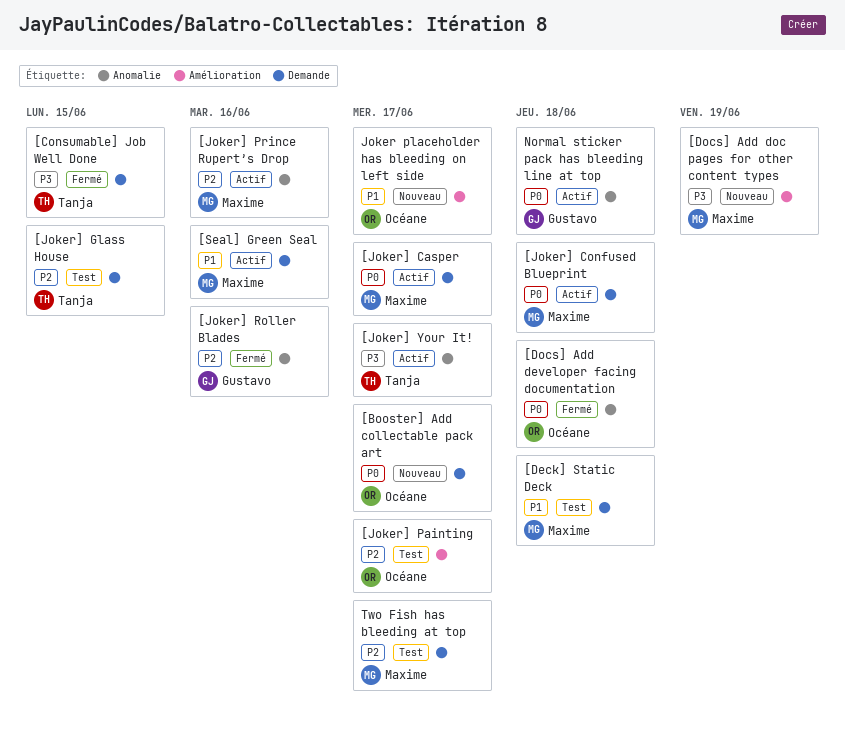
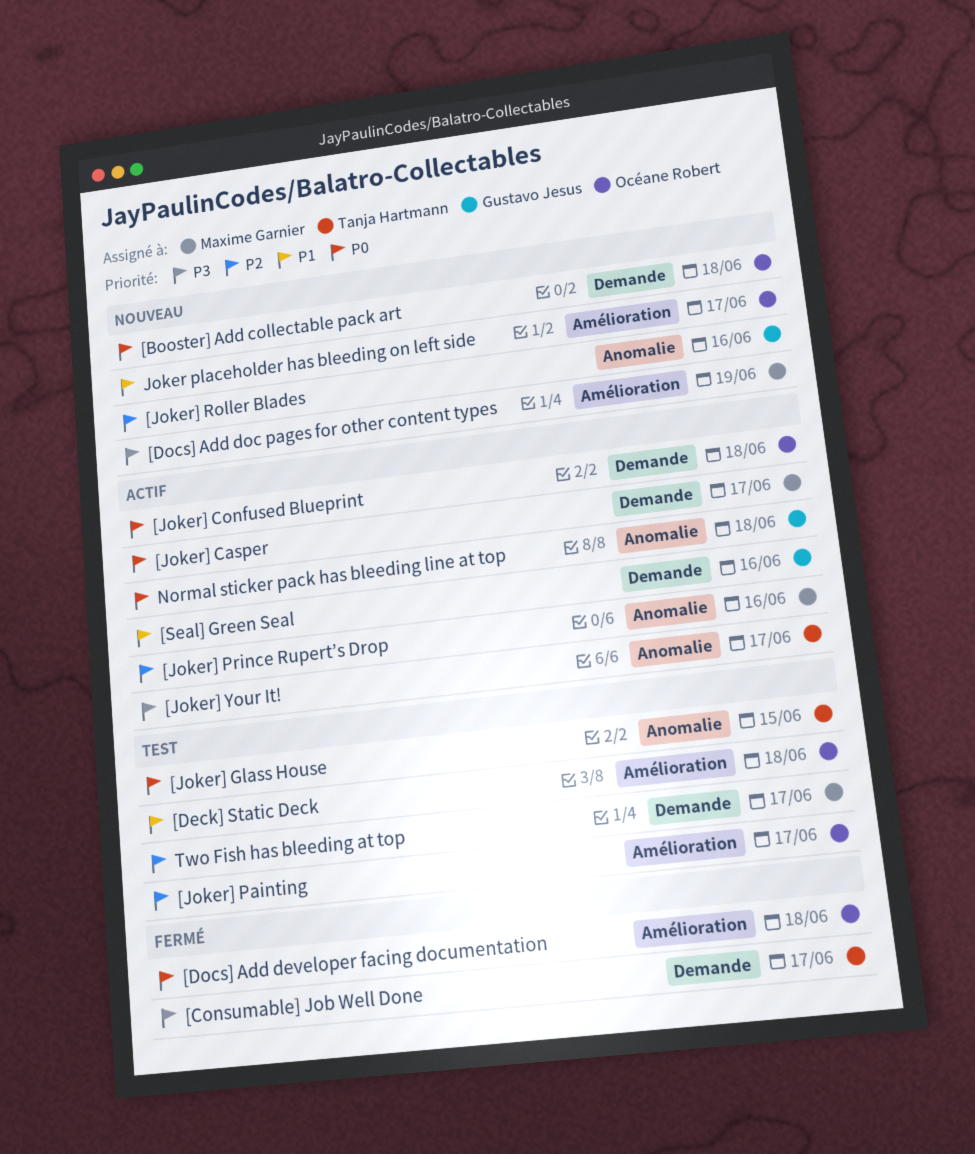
[Booster] Add collectable pack art, due: Jun 17 -> Jun 18
[Consumable] Job Well Done, due: Jun 15 -> Jun 17
[Deck] Static Deck, owner: Maxime Garnier -> Océane Robert
[Deck] Static Deck, label: Demande -> Amélioration
[Docs] Add developer facing documentation, label: Anomalie -> Amélioration
[Joker] Confused Blueprint, owner: Maxime Garnier -> Océane Robert
[Joker] Glass House, priority: P2 -> P0
[Joker] Glass House, label: Demande -> Anomalie
[Joker] Roller Blades, status: Fermé -> Nouveau
[Seal] Green Seal, owner: Maxime Garnier -> Gustavo Jesus

